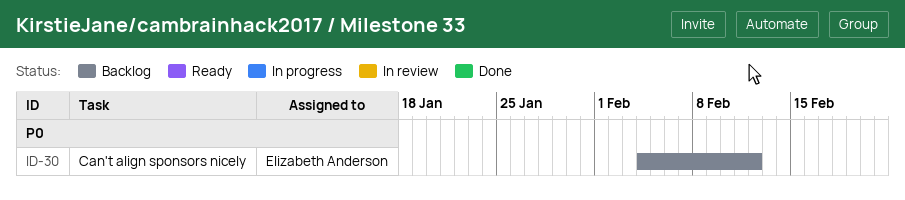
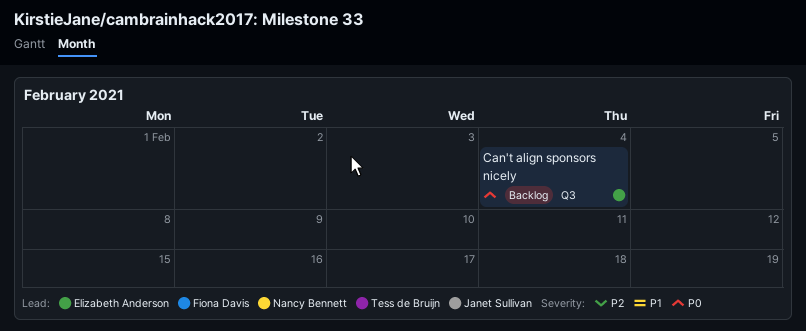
Can't align sponsors nicely, due: Feb 12 -> Feb 4

